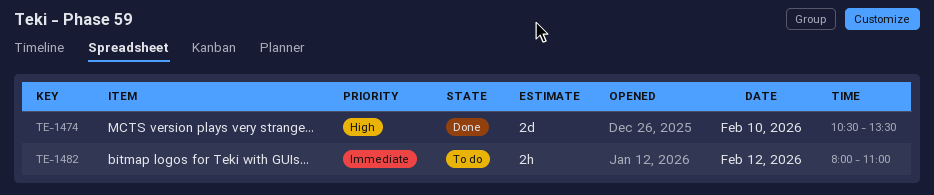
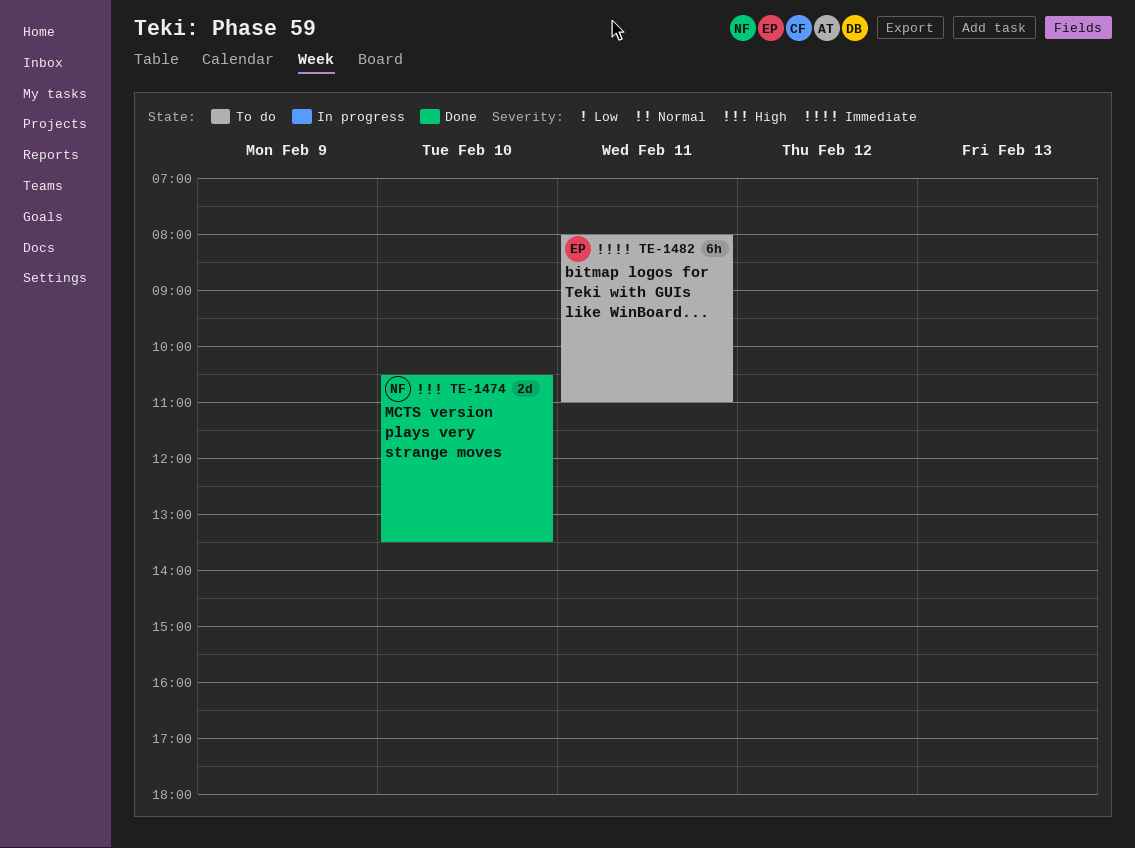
TE-1482, estimate: 2h -> 6h
TE-1482, day: Feb 12 -> Feb 11

